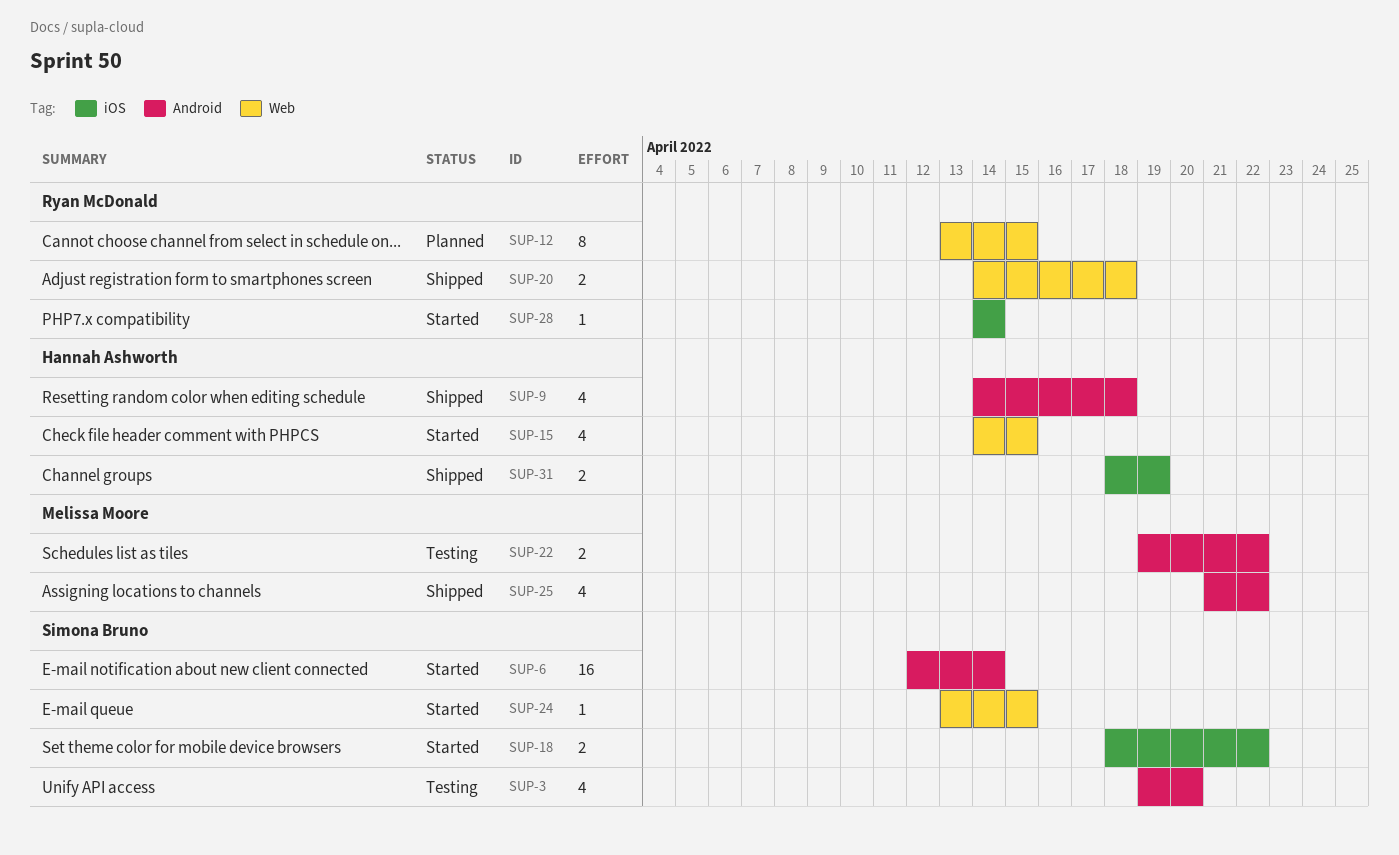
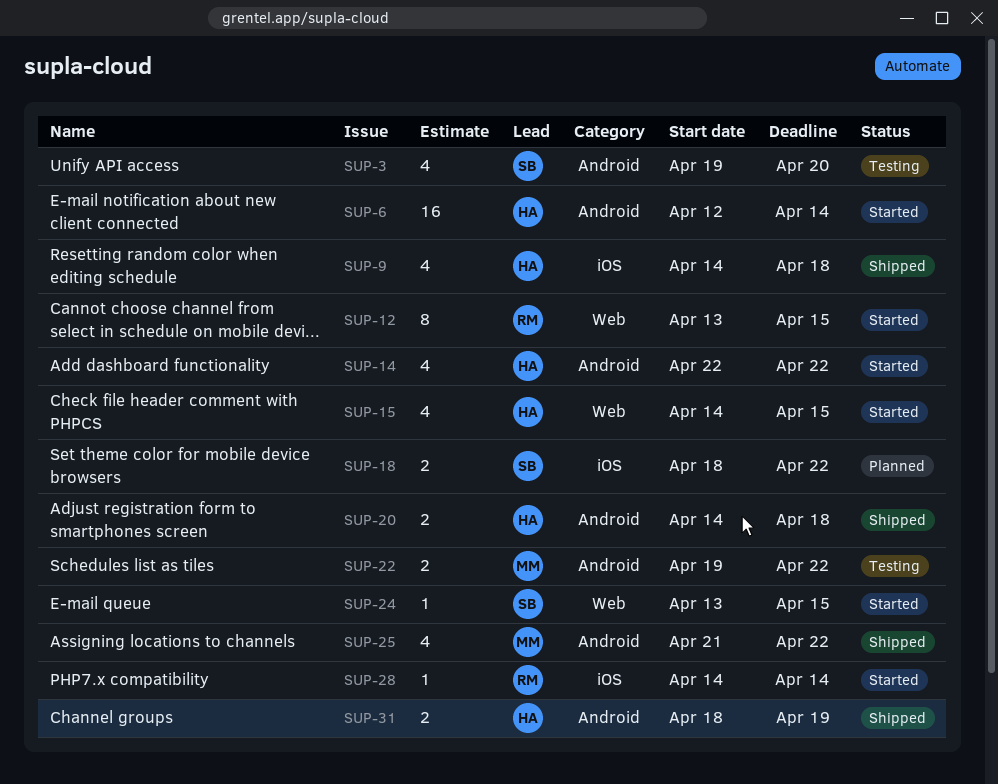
SUP-6, owner: Simona Bruno -> Hannah Ashworth
SUP-9, label: Android -> iOS
SUP-12, status: Planned -> Started
SUP-14: none -> present
SUP-18, status: Started -> Planned
SUP-20, owner: Ryan McDonald -> Hannah Ashworth
SUP-20, label: Web -> Android
SUP-31, label: iOS -> Android

